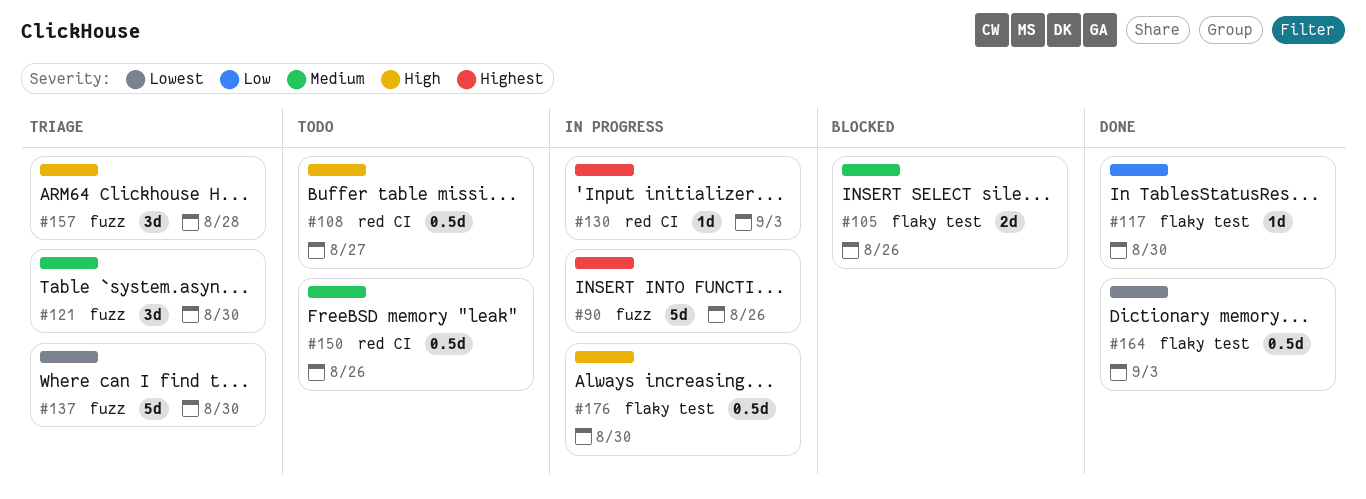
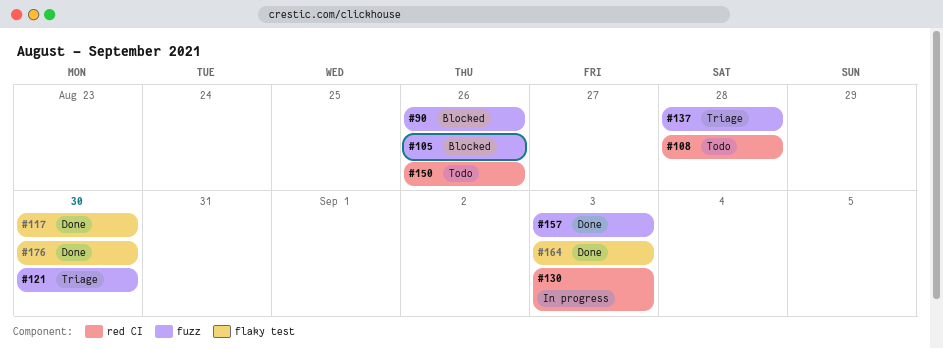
#90, status: In progress -> Blocked
#105, label: flaky test -> fuzz
#108, due: Aug 27 -> Aug 28
#137, due: Aug 30 -> Aug 28
#157, status: Triage -> Done
#157, due: Aug 28 -> Sep 3
#176, status: In progress -> Done

